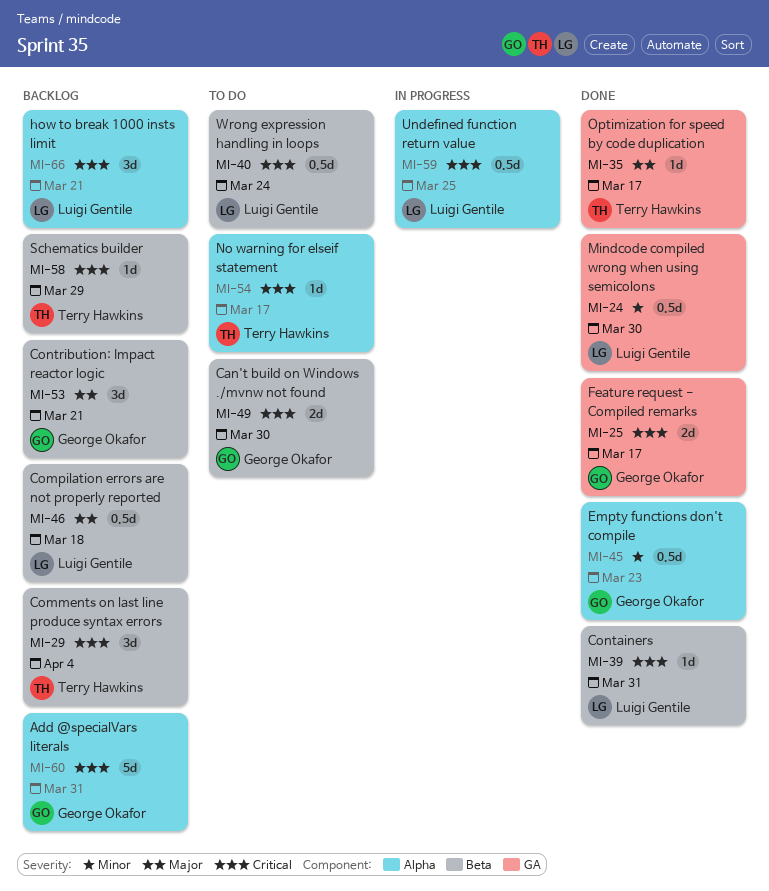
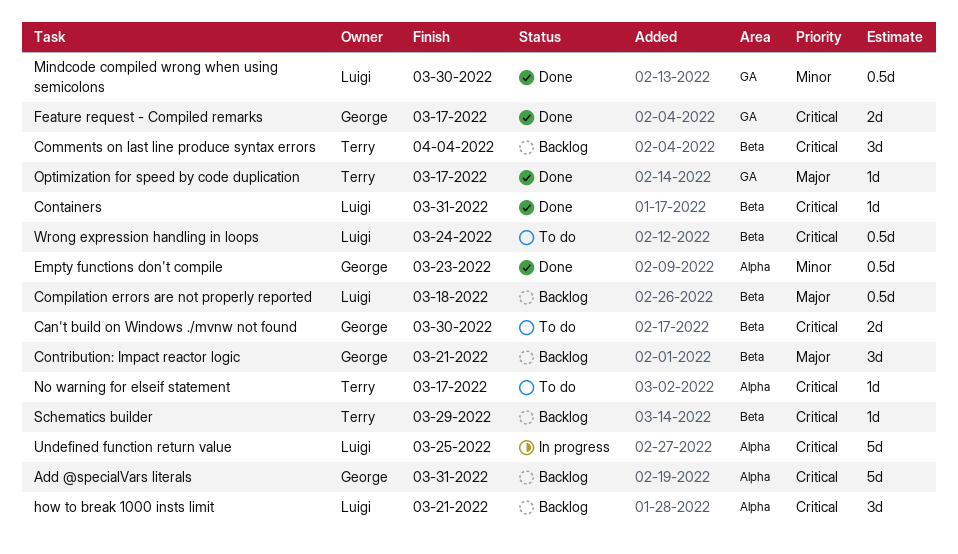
Undefined function return value, estimate: 0.5d -> 5d

